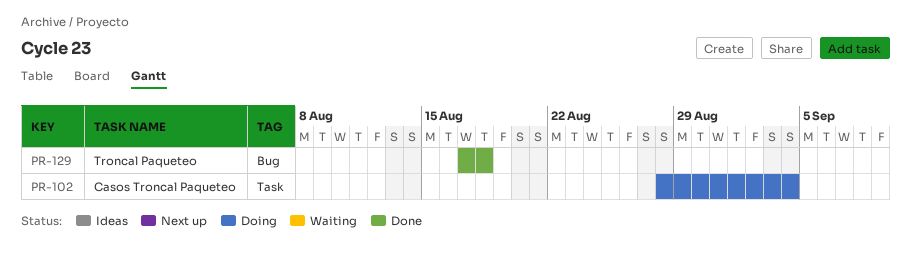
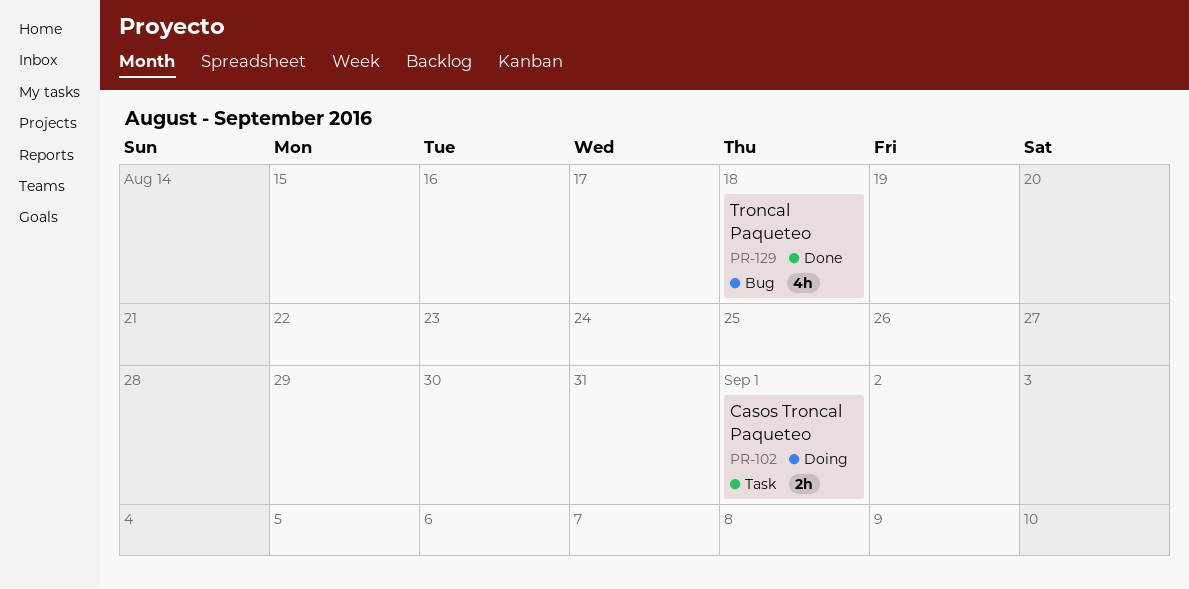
PR-102, due: Sep 4 -> Sep 1

